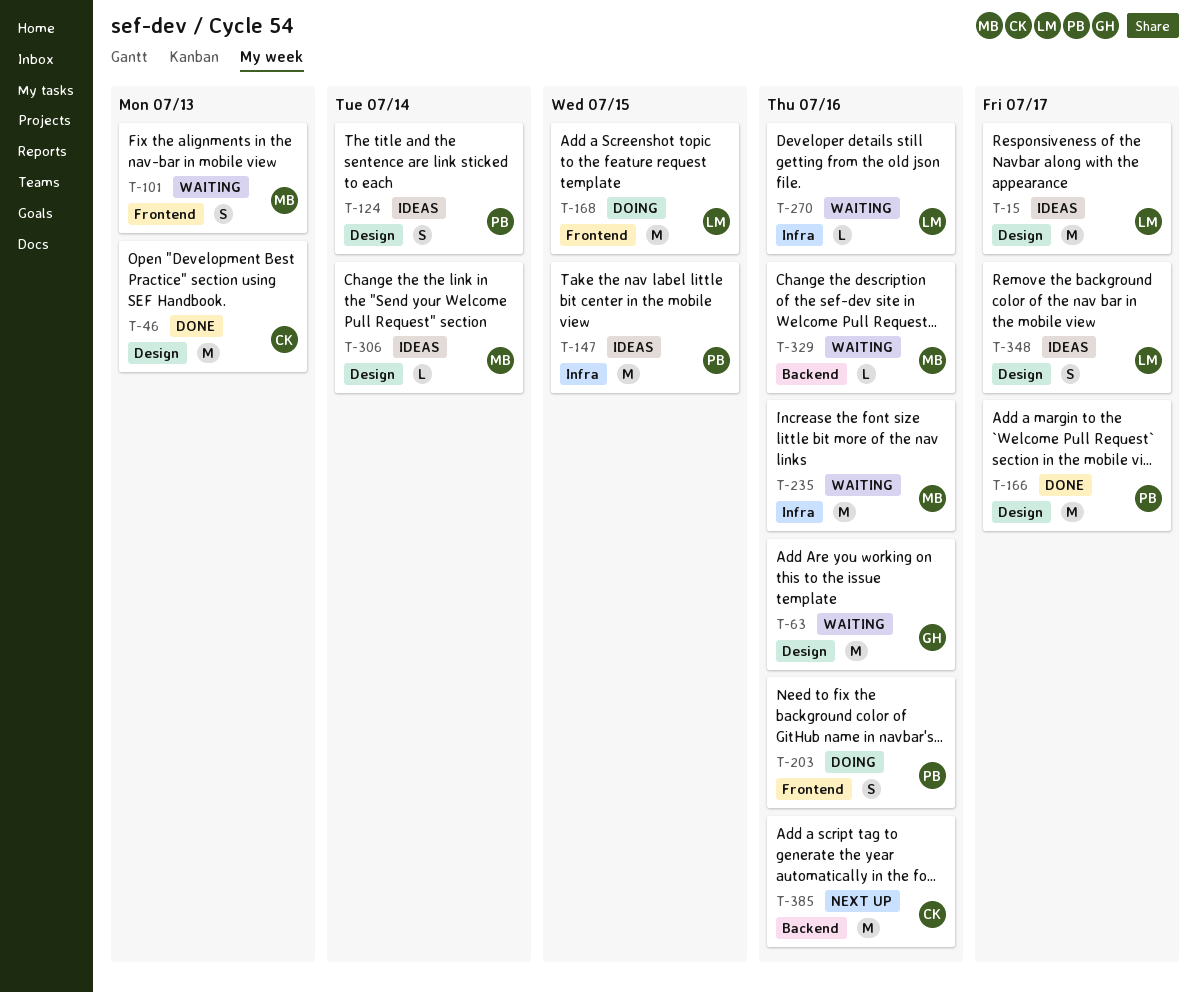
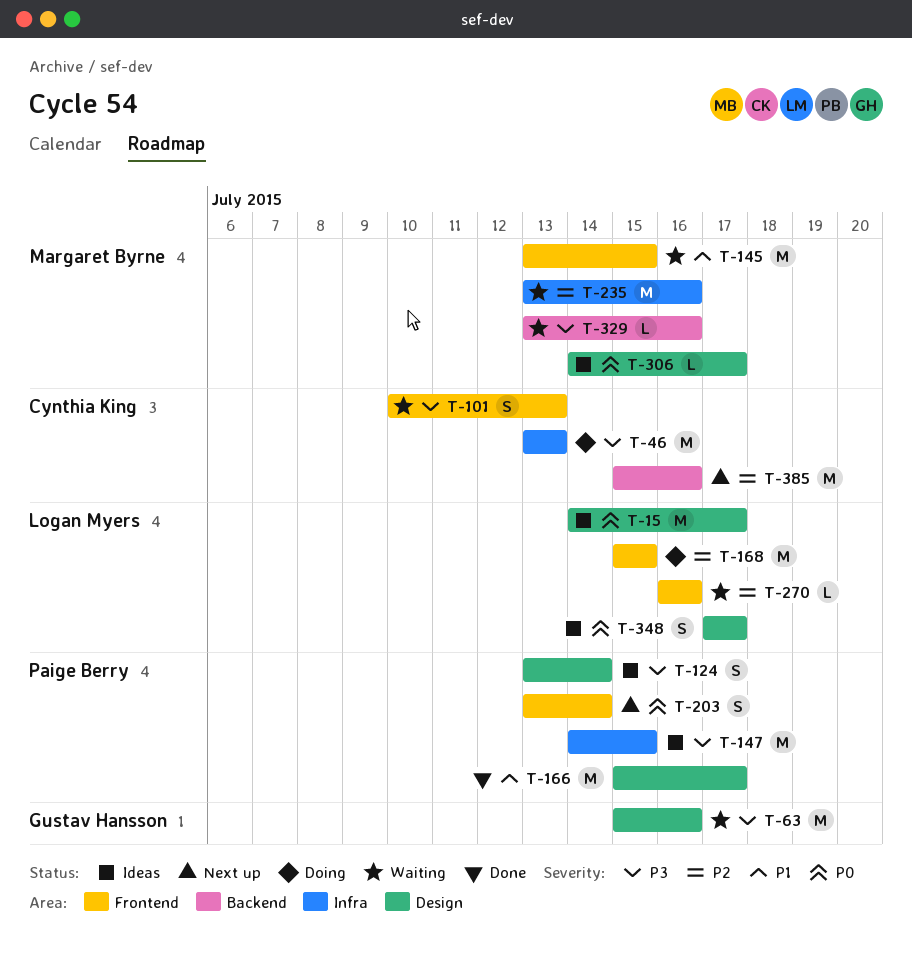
T-46, status: Done -> Doing
T-46, label: Design -> Infra
T-101, owner: Margaret Byrne -> Cynthia King
T-145: none -> present
T-203, status: Doing -> Next up
T-203, due: Jul 16 -> Jul 14
T-270, label: Infra -> Frontend
T-306, due: Jul 14 -> Jul 17

